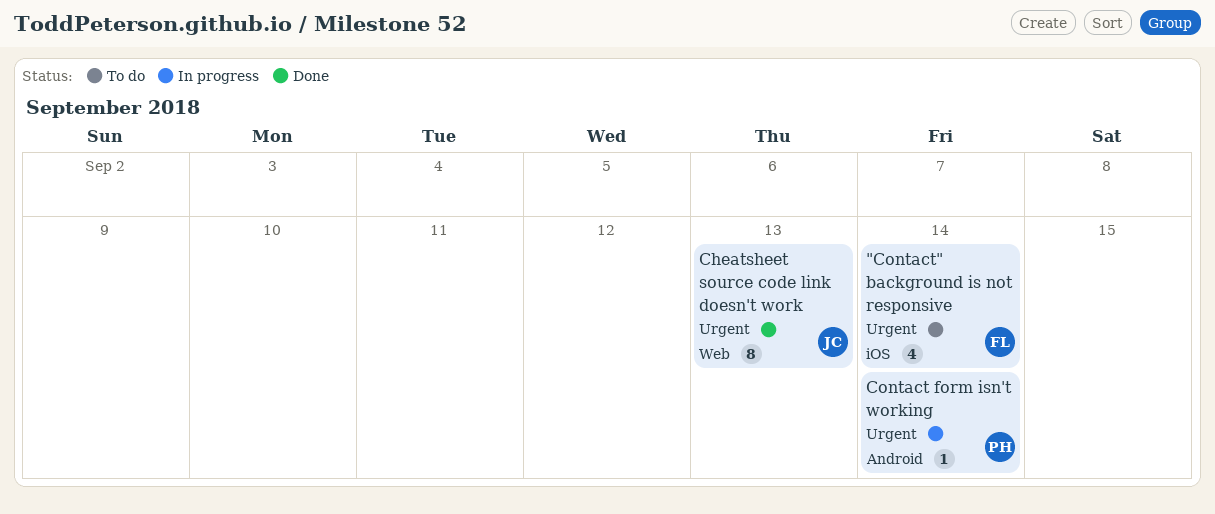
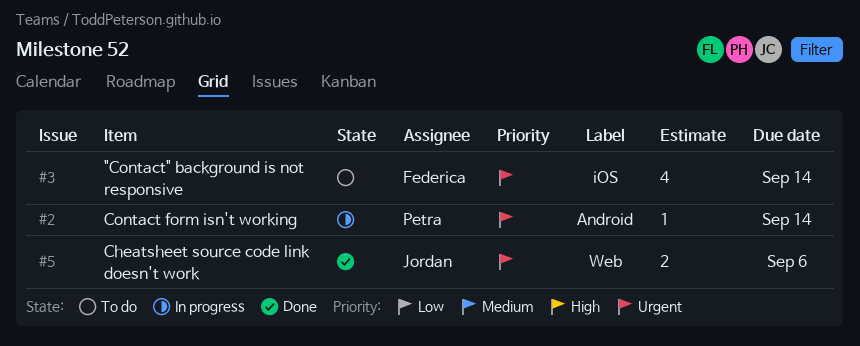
Cheatsheet source code link doesn't work, estimate: 8 -> 2
Cheatsheet source code link doesn't work, due: Sep 13 -> Sep 6

